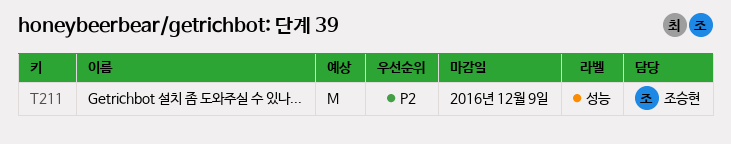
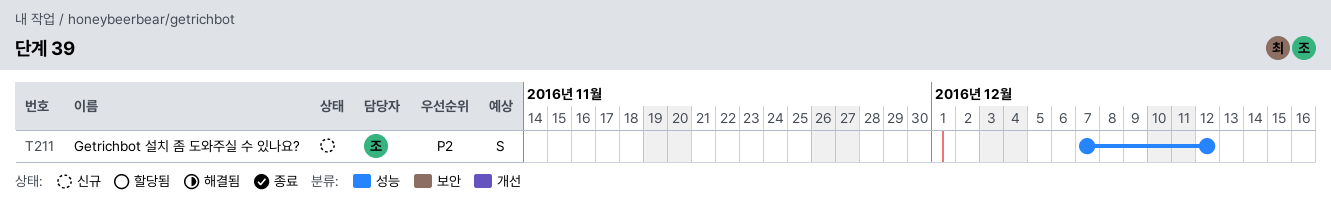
T211, estimate: M -> S
T211, due: Dec 9 -> Dec 12

